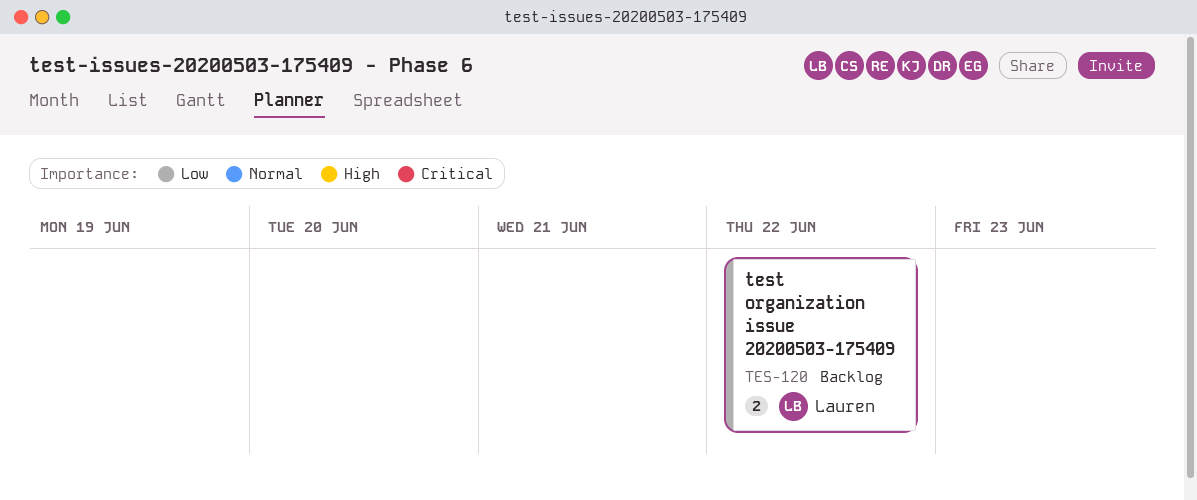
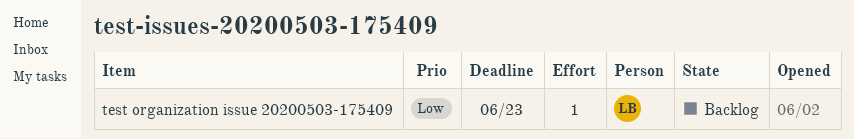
test organization issue 20200503-175409, estimate: 2 -> 1
test organization issue 20200503-175409, due: Jun 22 -> Jun 23

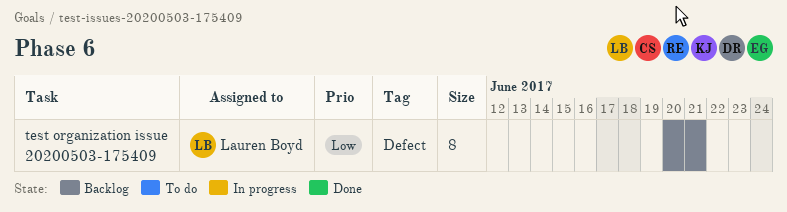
test organization issue 20200503-175409, estimate: 1 -> 8
test organization issue 20200503-175409, due: Jun 23 -> Jun 21

